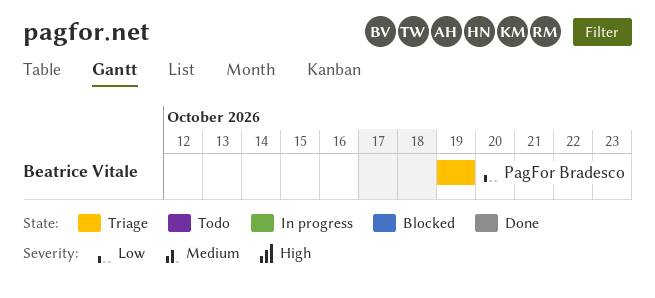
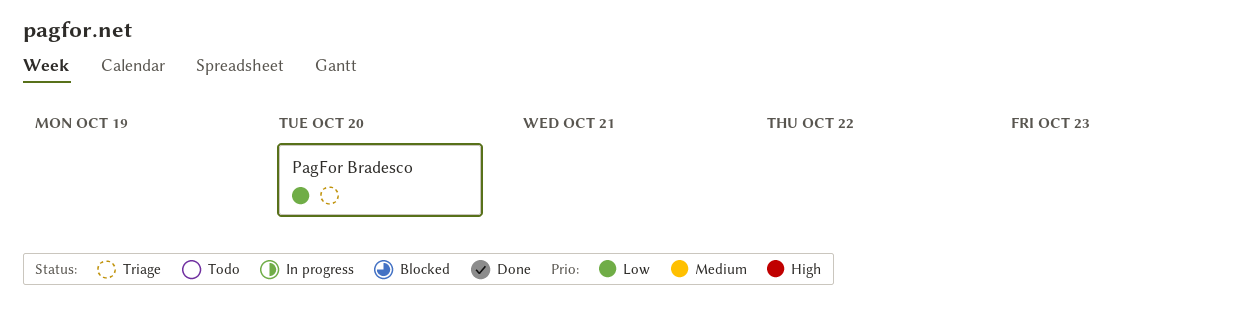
PagFor Bradesco, due: Oct 19 -> Oct 20

